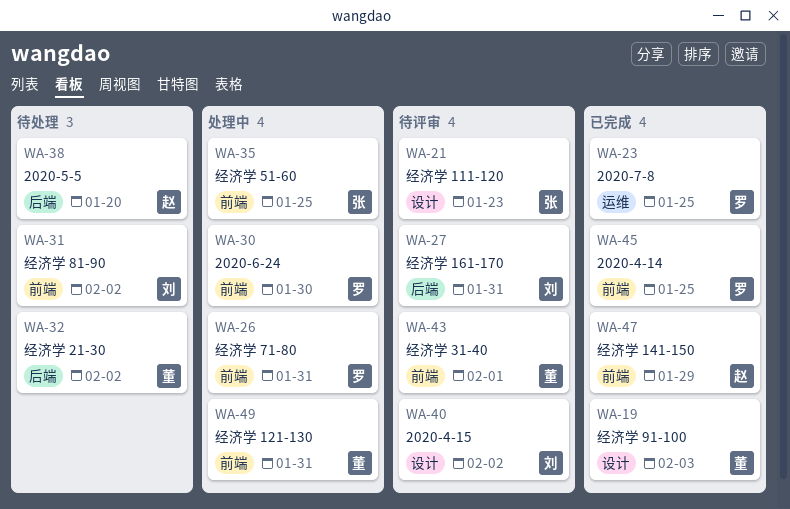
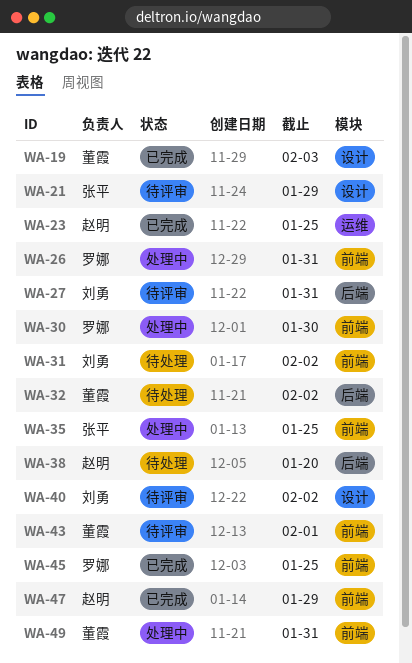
WA-21, due: Jan 23 -> Jan 29
WA-23, owner: 罗娜 -> 赵明

